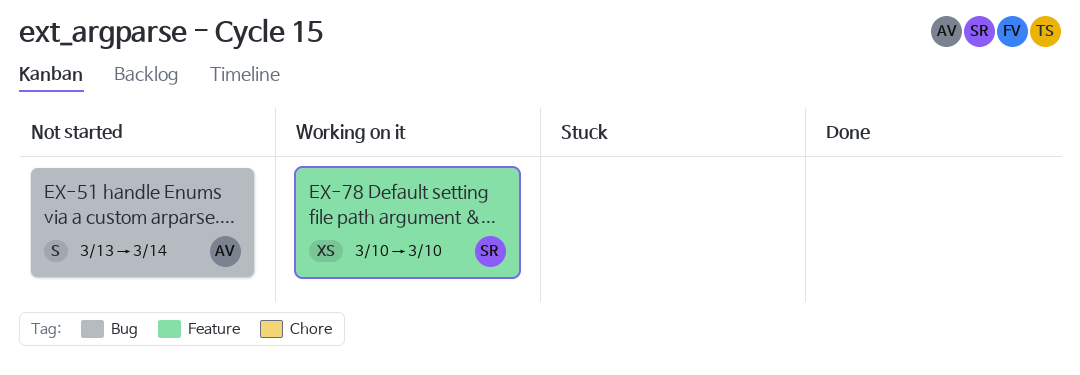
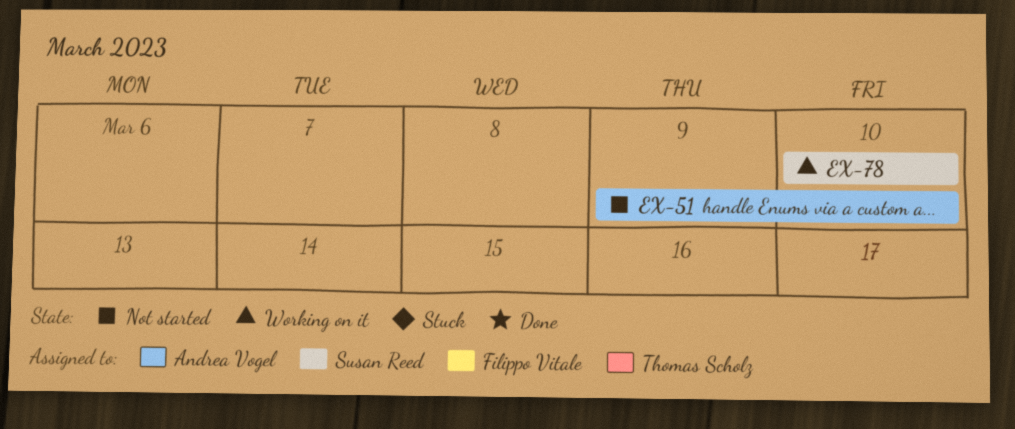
EX-51, start: Mar 13 -> Mar 9
EX-51, due: Mar 14 -> Mar 10

